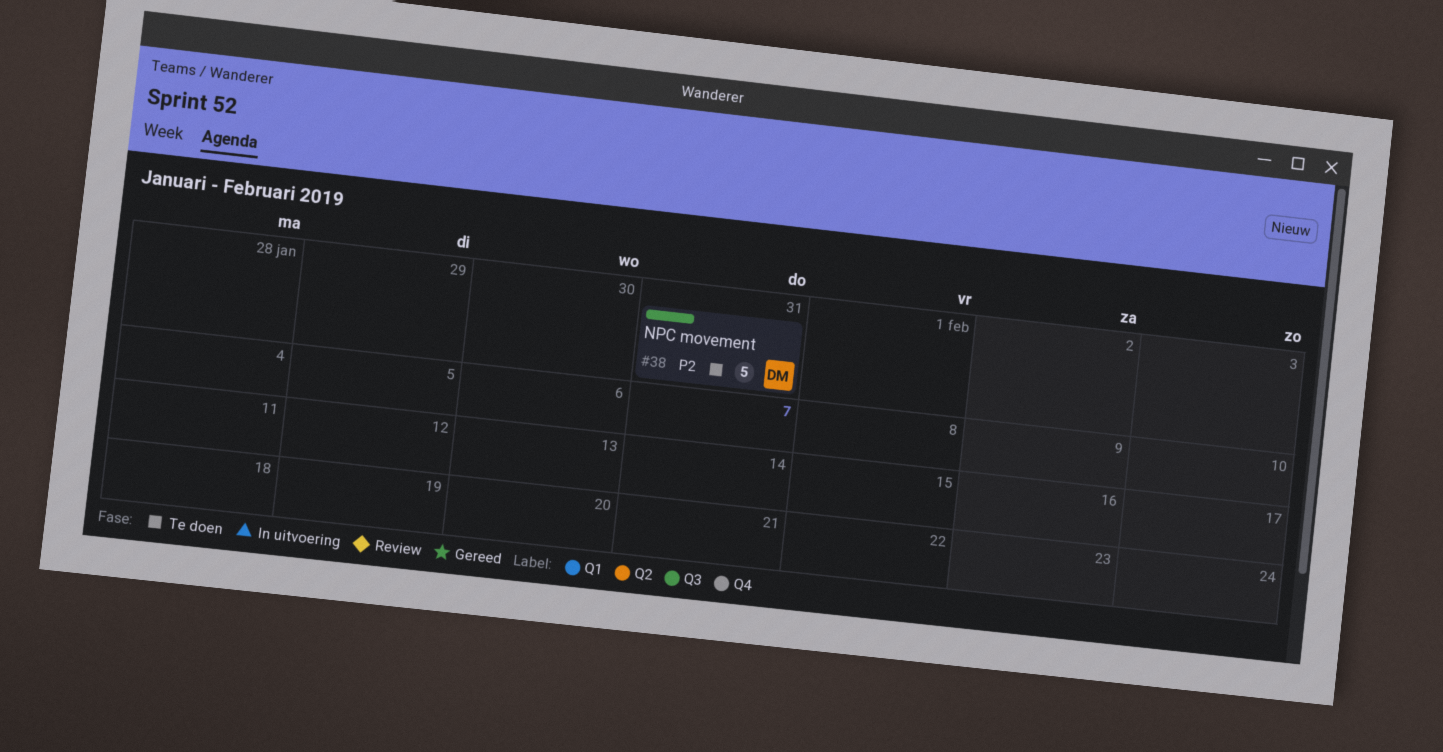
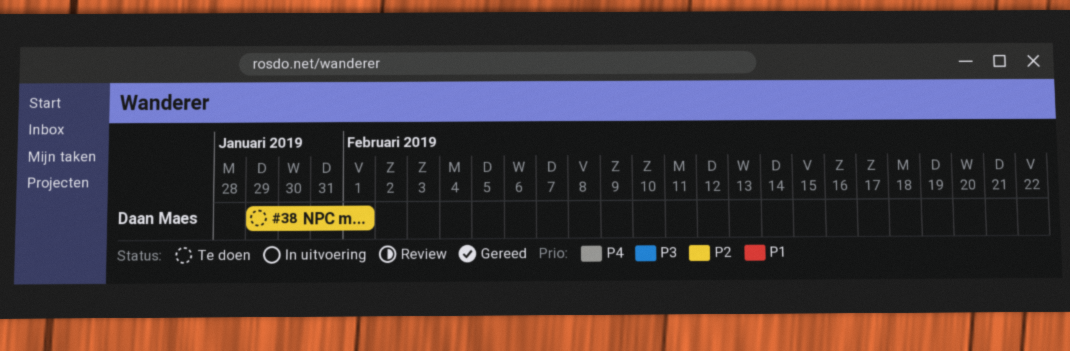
#38, due: Jan 31 -> Feb 1

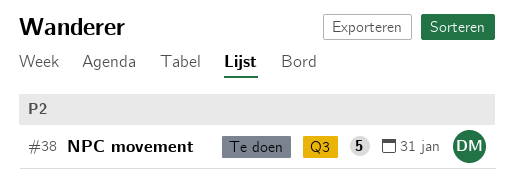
#38, due: Feb 1 -> Jan 31

